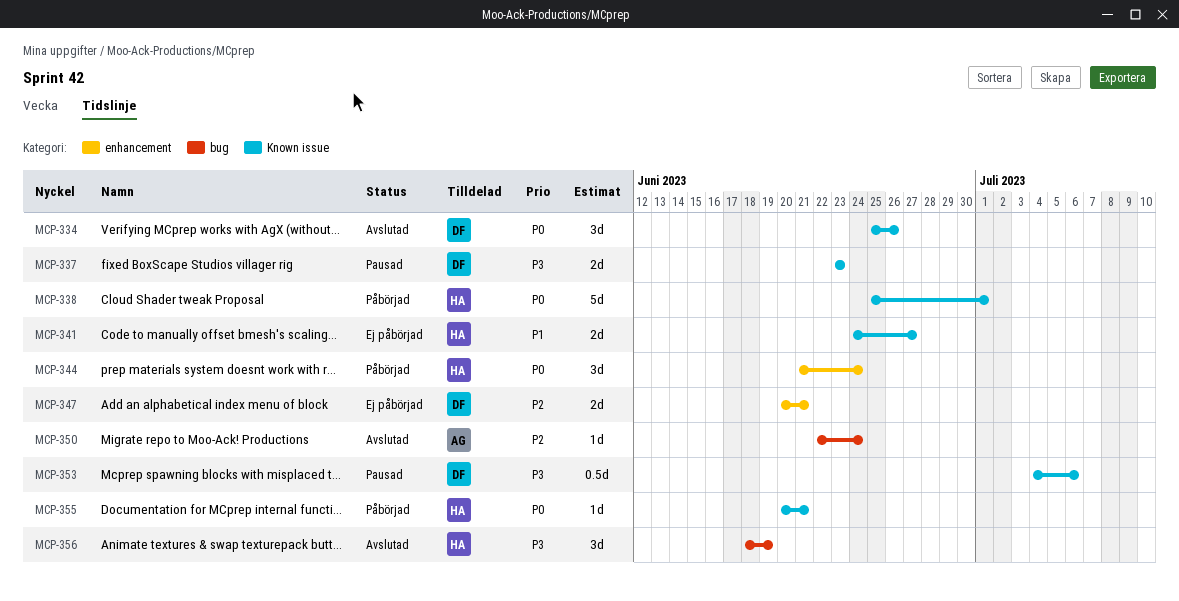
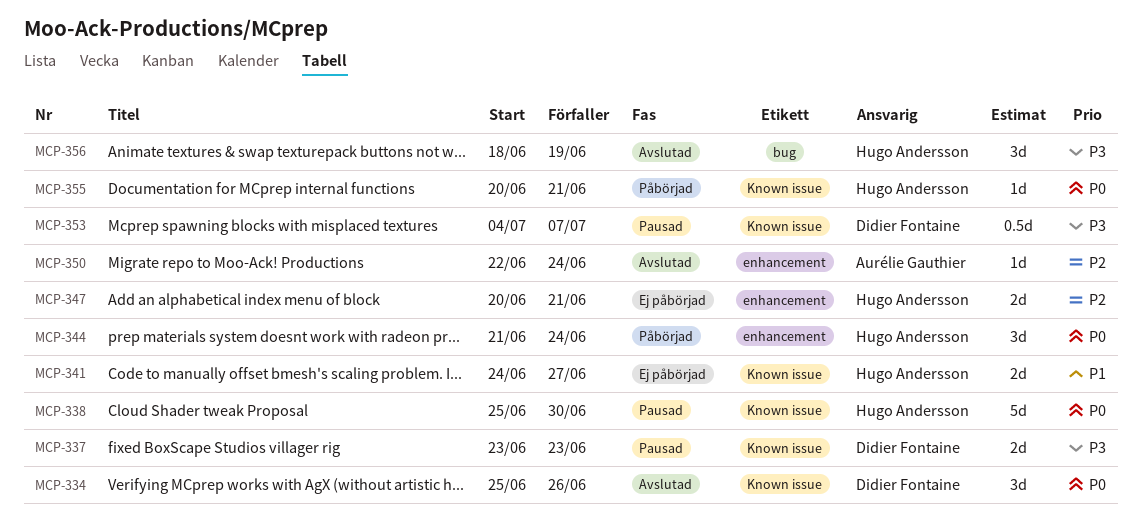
MCP-338, status: Påbörjad -> Pausad
MCP-338, due: Jul 1 -> Jun 30
MCP-347, owner: Didier Fontaine -> Hugo Andersson
MCP-350, label: bug -> enhancement
MCP-353, due: Jul 6 -> Jul 7

